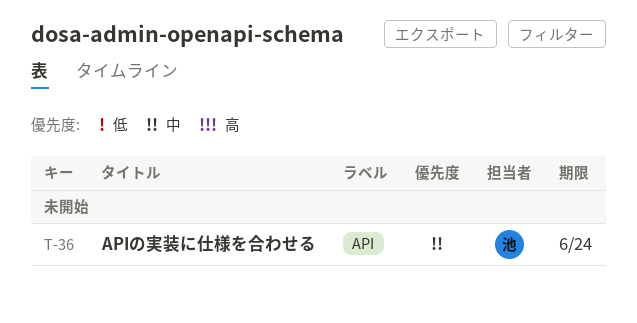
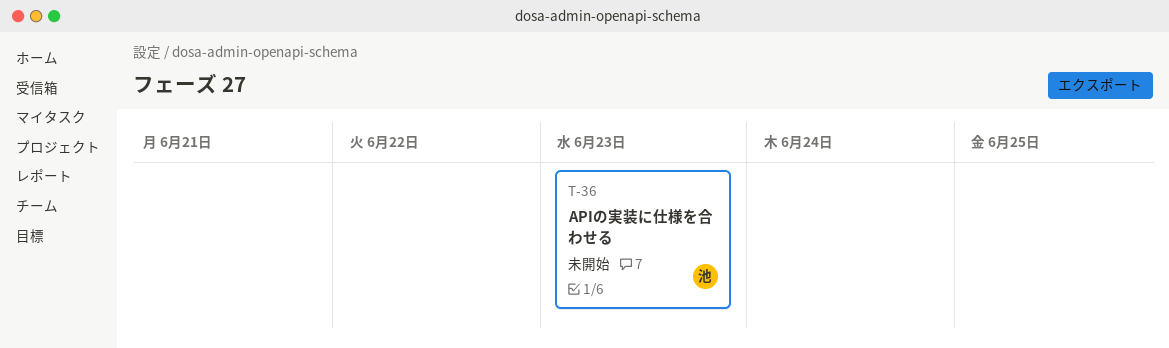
T-36, due: Jun 24 -> Jun 23

